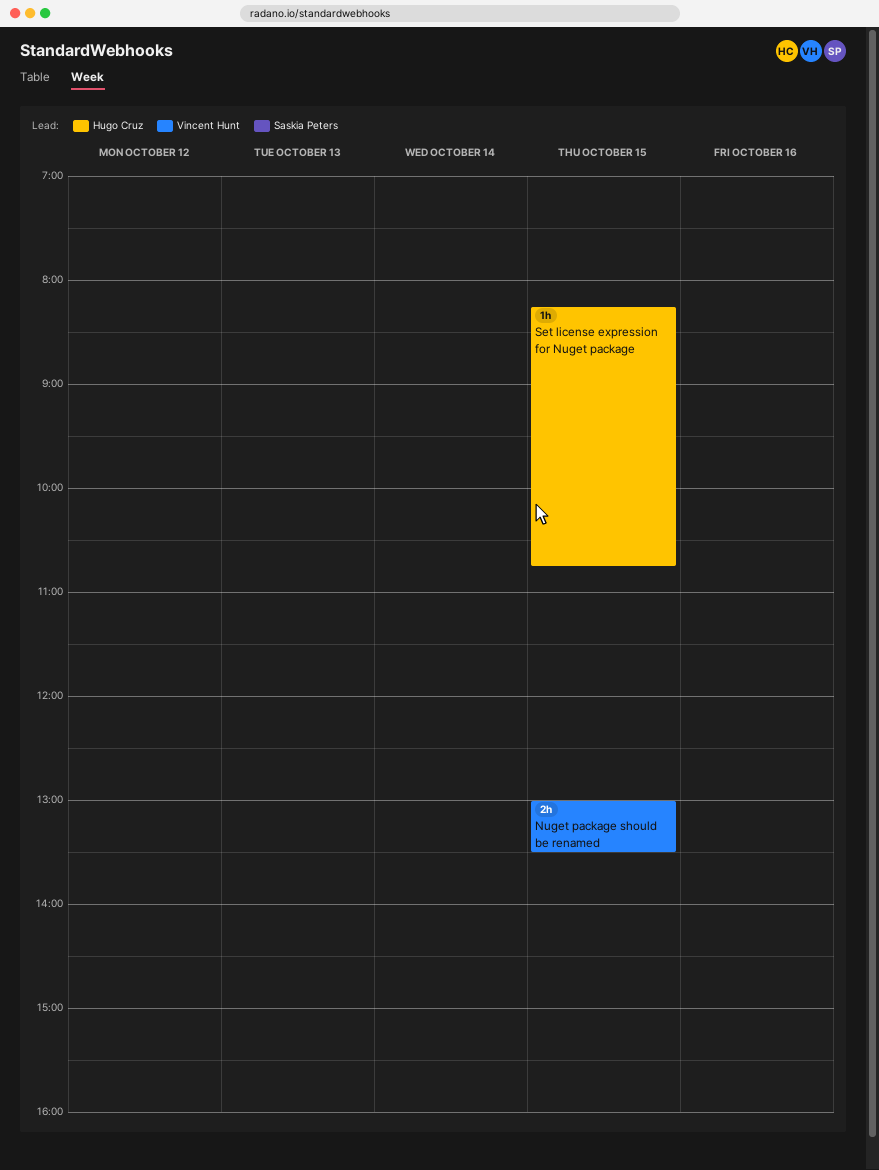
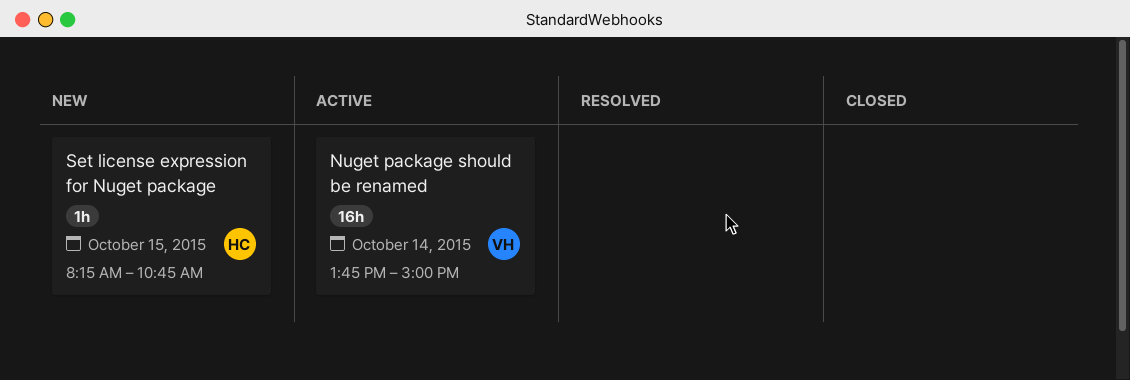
Nuget package should be renamed, estimate: 2h -> 16h
Nuget package should be renamed, day: Oct 15 -> Oct 14
Nuget package should be renamed, begins: 13:00 -> 13:45
Nuget package should be renamed, ends: 13:30 -> 15:00

